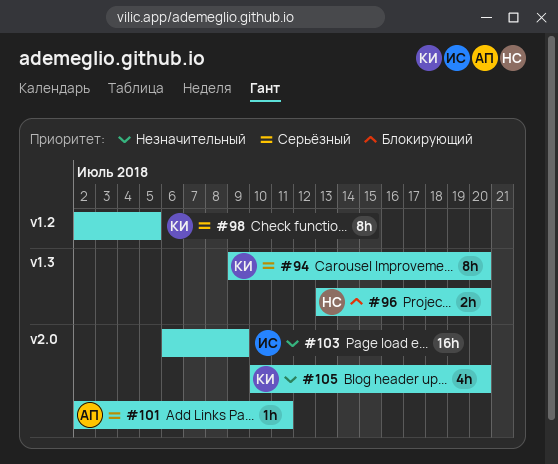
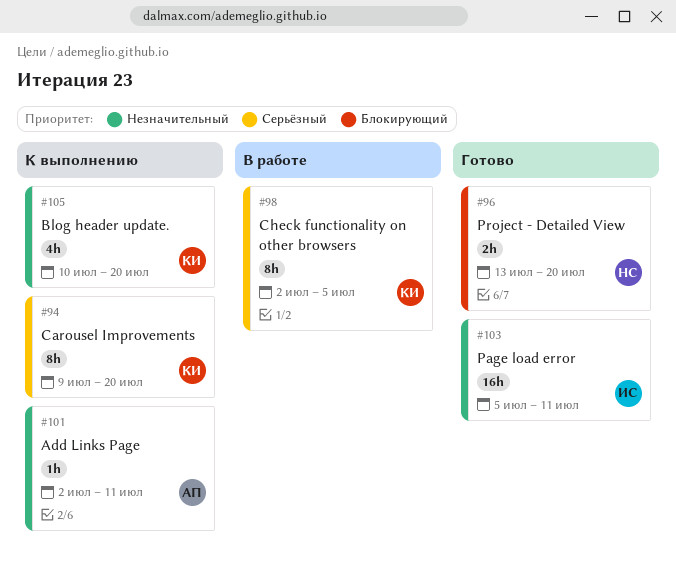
#101, priority: Серьёзный -> Незначительный
#103, start: Jul 6 -> Jul 5
#103, due: Jul 9 -> Jul 11

